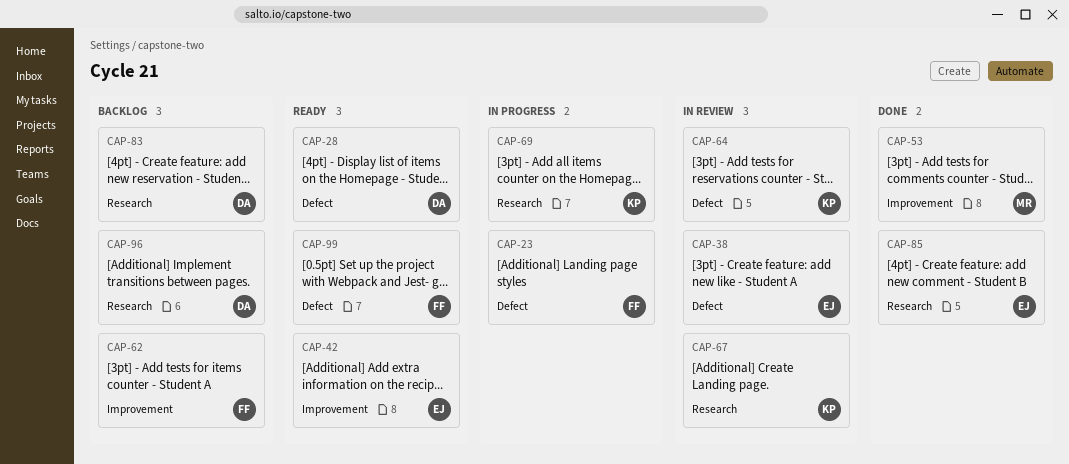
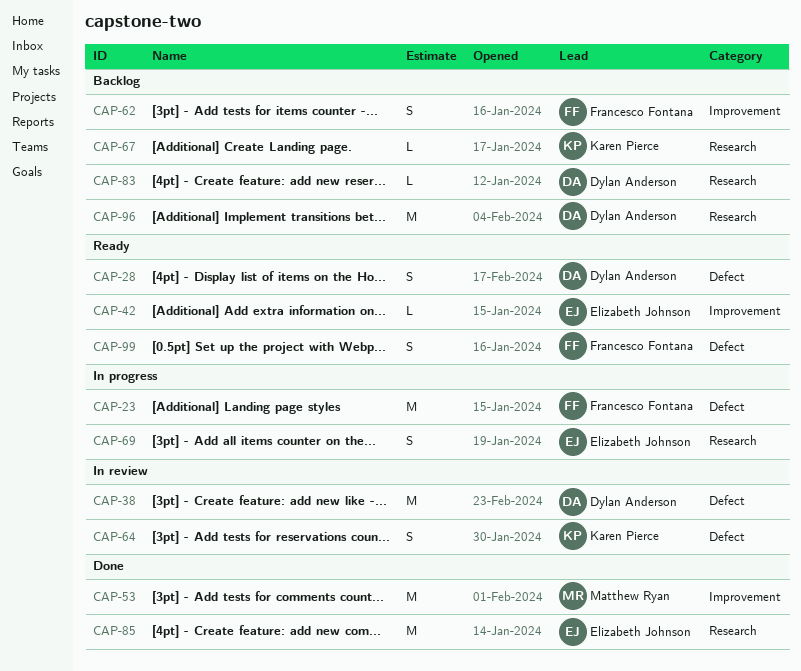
CAP-38, owner: Elizabeth Johnson -> Dylan Anderson
CAP-67, status: In review -> Backlog
CAP-69, owner: Karen Pierce -> Elizabeth Johnson

